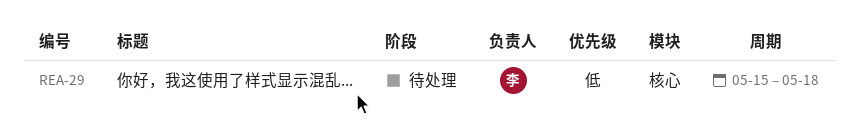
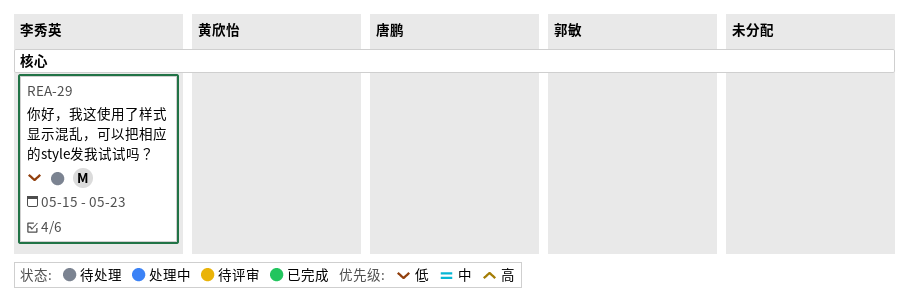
REA-29, due: May 18 -> May 23

